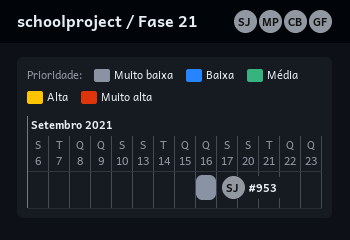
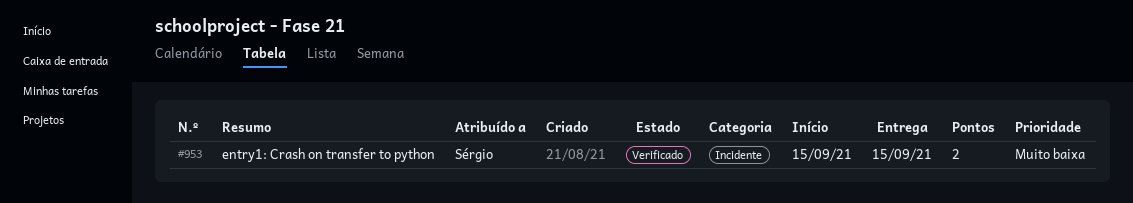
#953, start: Sep 16 -> Sep 15
#953, due: Sep 16 -> Sep 15

